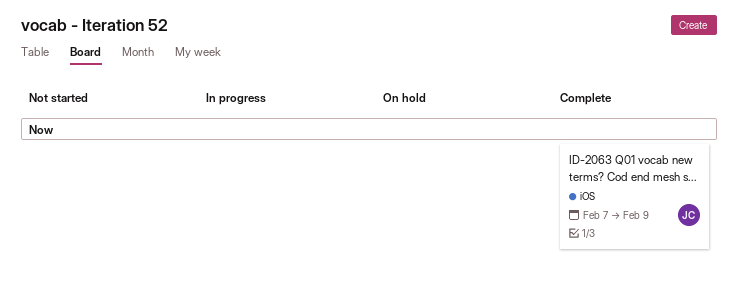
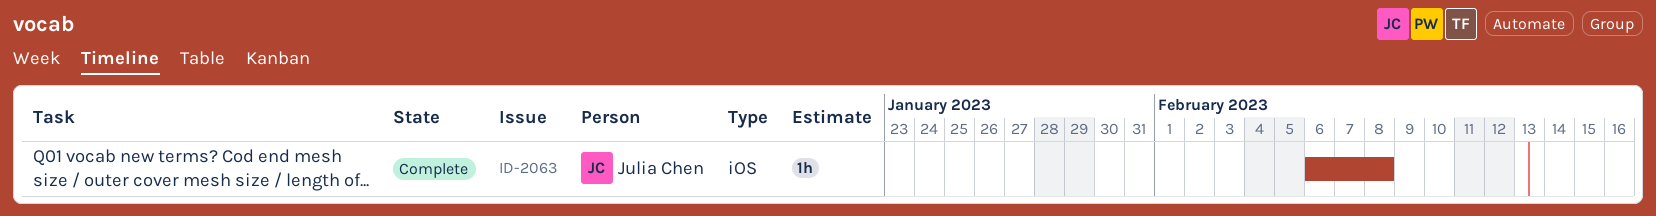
ID-2063, start: Feb 7 -> Feb 6
ID-2063, due: Feb 9 -> Feb 8

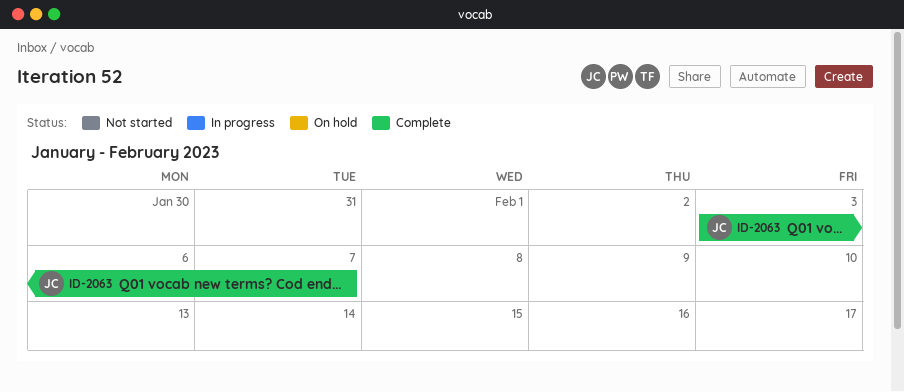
ID-2063, start: Feb 6 -> Feb 3
ID-2063, due: Feb 8 -> Feb 7

